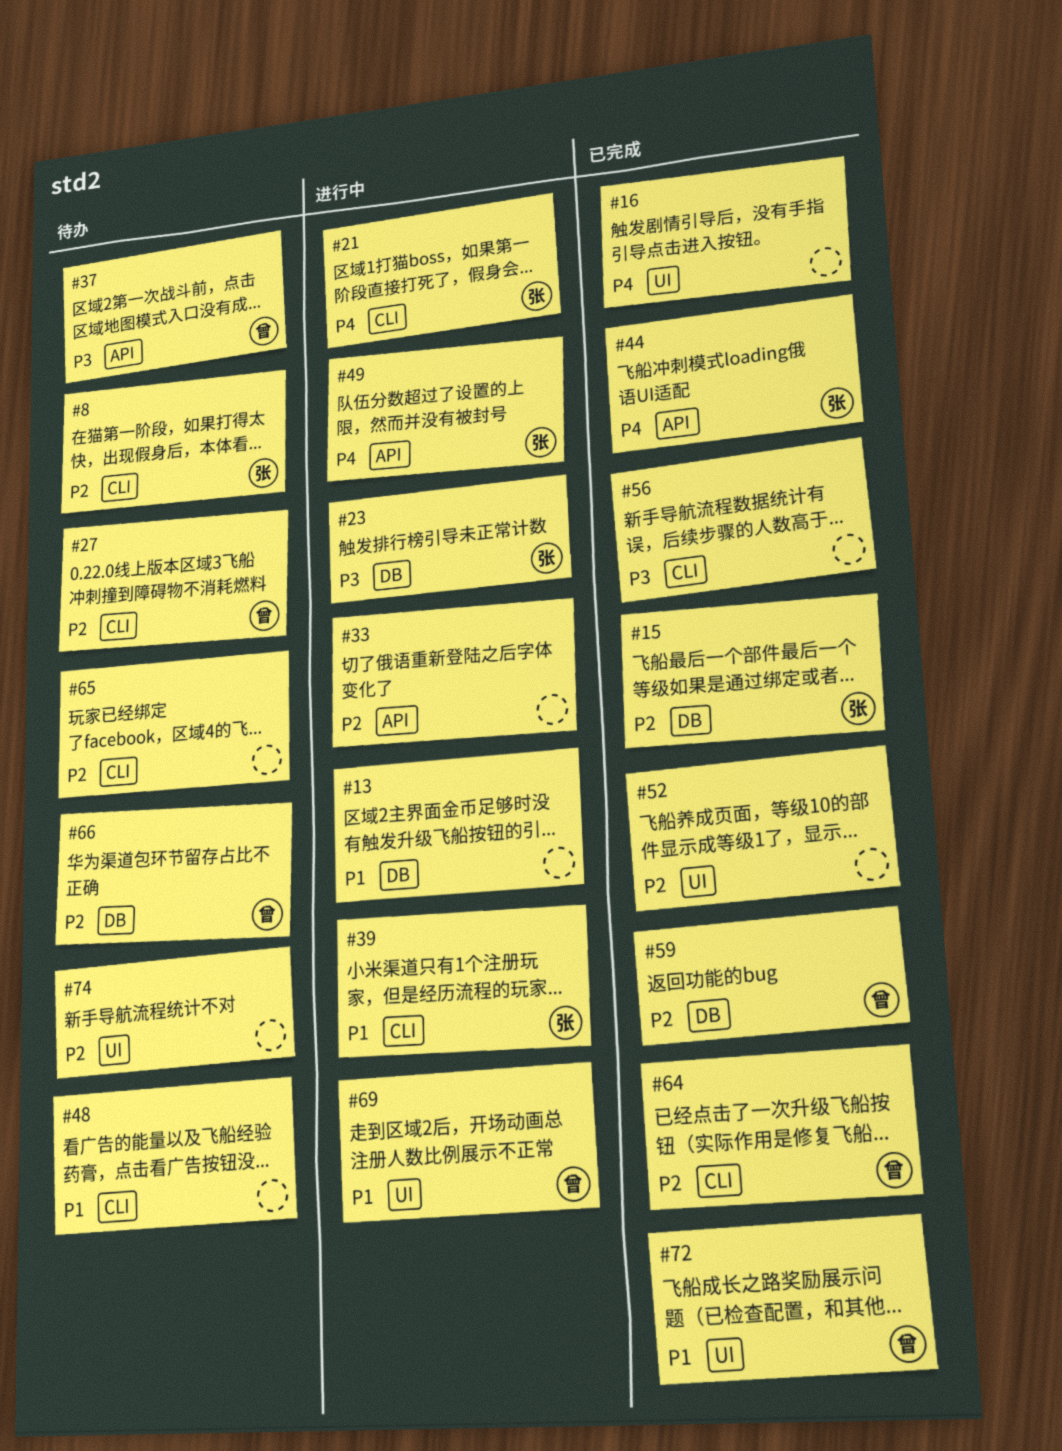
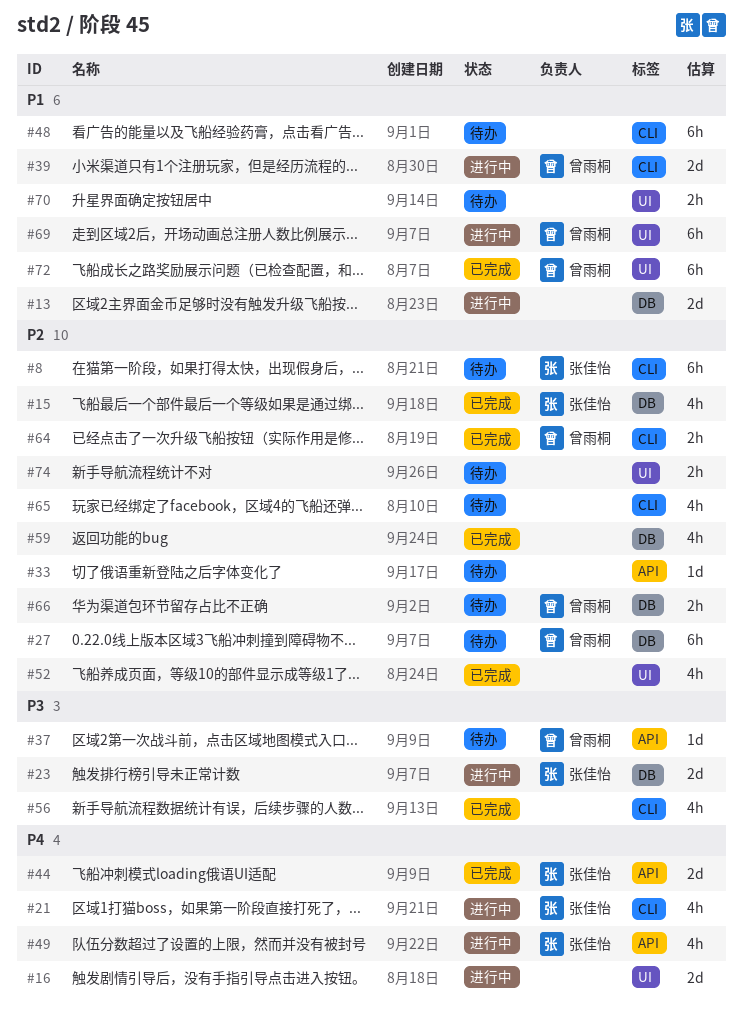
#16, status: 已完成 -> 进行中
#27, label: CLI -> DB
#33, status: 进行中 -> 待办
#39, owner: 张佳怡 -> 曾雨桐
#59, owner: 曾雨桐 -> none
#70: none -> present

